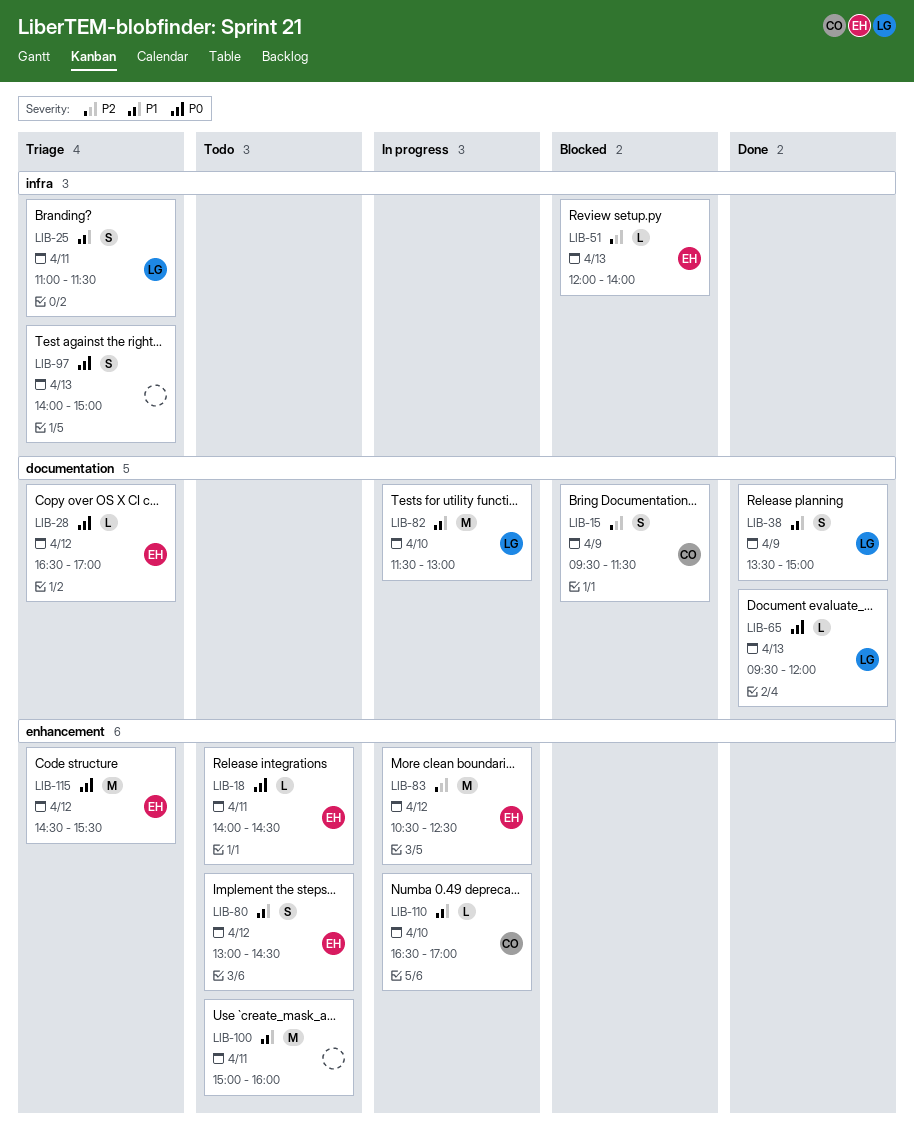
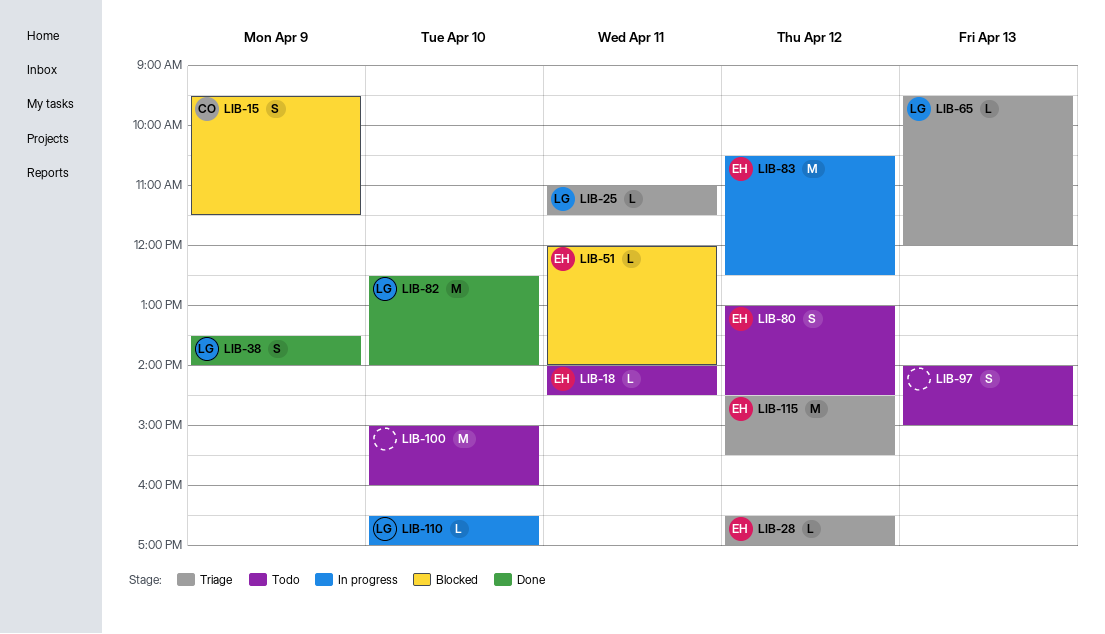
LIB-25, estimate: S -> L
LIB-38, ends: 15:00 -> 14:00
LIB-51, day: Apr 13 -> Apr 11
LIB-65, status: Done -> Triage
LIB-82, status: In progress -> Done
LIB-82, begins: 11:30 -> 12:30
LIB-82, ends: 13:00 -> 14:00
LIB-97, status: Triage -> Todo
LIB-100, day: Apr 11 -> Apr 10
LIB-110, owner: CO -> LG

